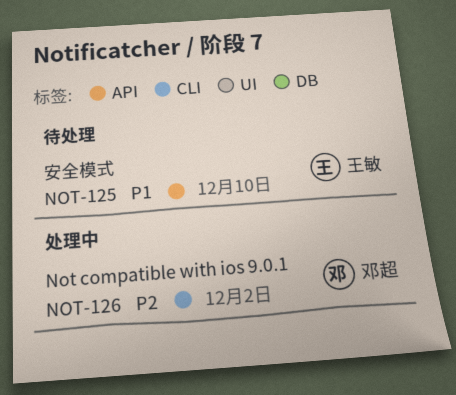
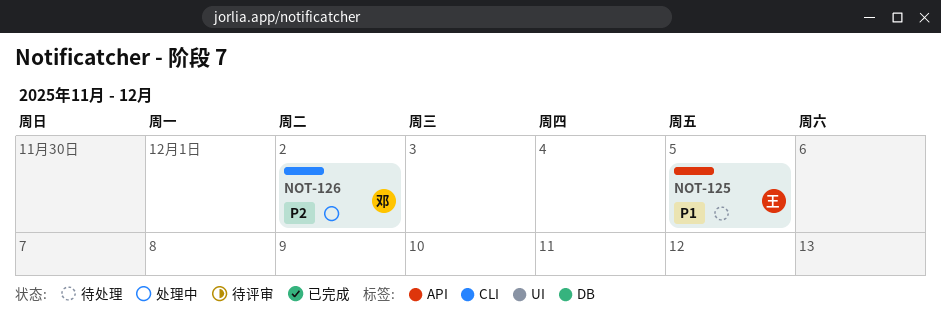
NOT-125, due: Dec 10 -> Dec 5

